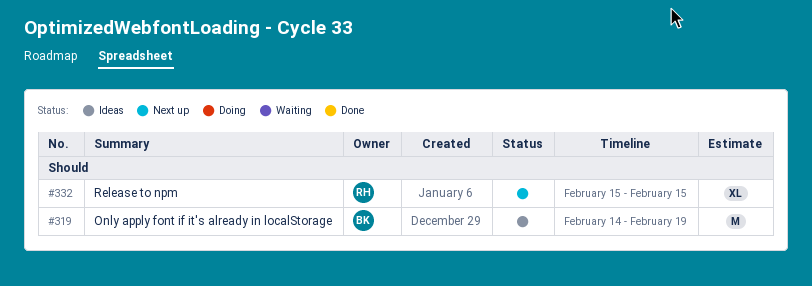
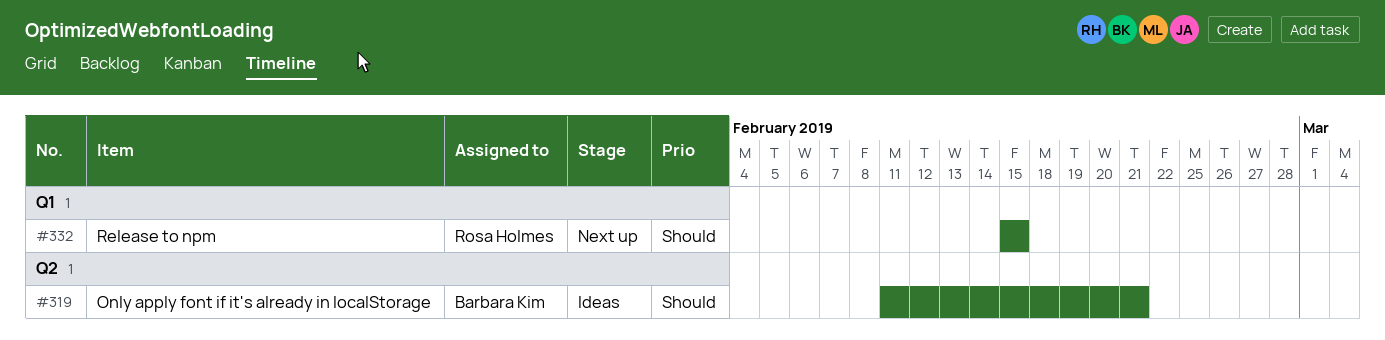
#319, start: Feb 14 -> Feb 11
#319, due: Feb 19 -> Feb 21

